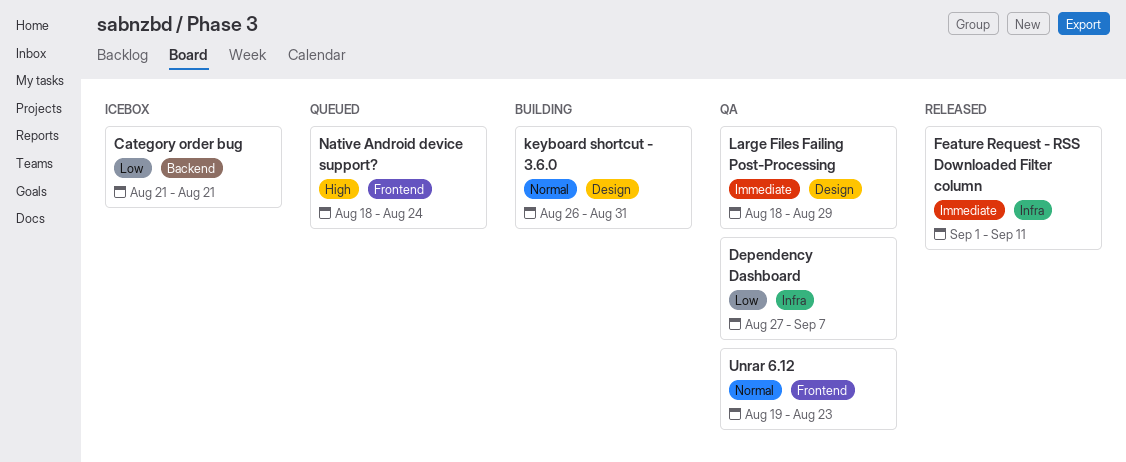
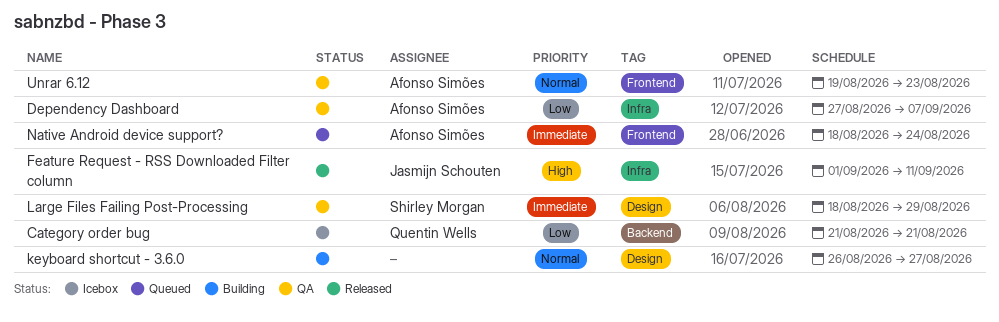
Feature Request - RSS Downloaded Filter column, priority: Immediate -> High
keyboard shortcut - 3.6.0, due: Aug 31 -> Aug 27
Native Android device support?, priority: High -> Immediate

